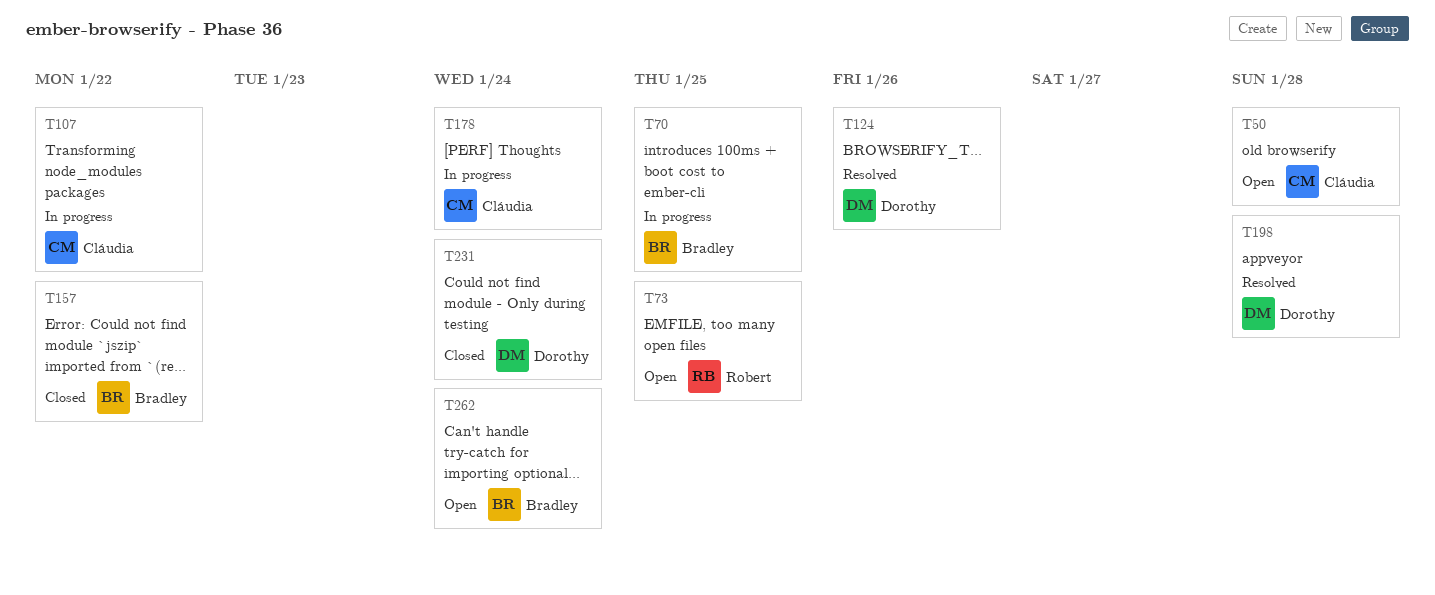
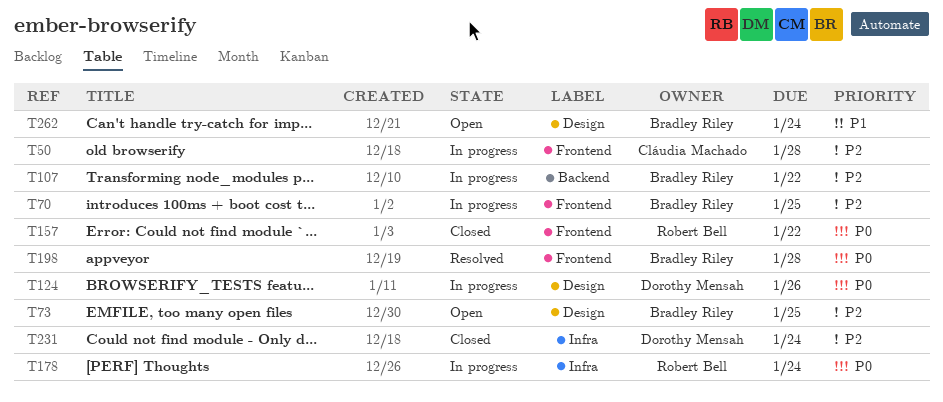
T50, status: Open -> In progress
T73, owner: Robert Bell -> Bradley Riley
T107, owner: Cláudia Machado -> Bradley Riley
T124, status: Resolved -> In progress
T157, owner: Bradley Riley -> Robert Bell
T178, owner: Cláudia Machado -> Robert Bell
T198, owner: Dorothy Mensah -> Bradley Riley

